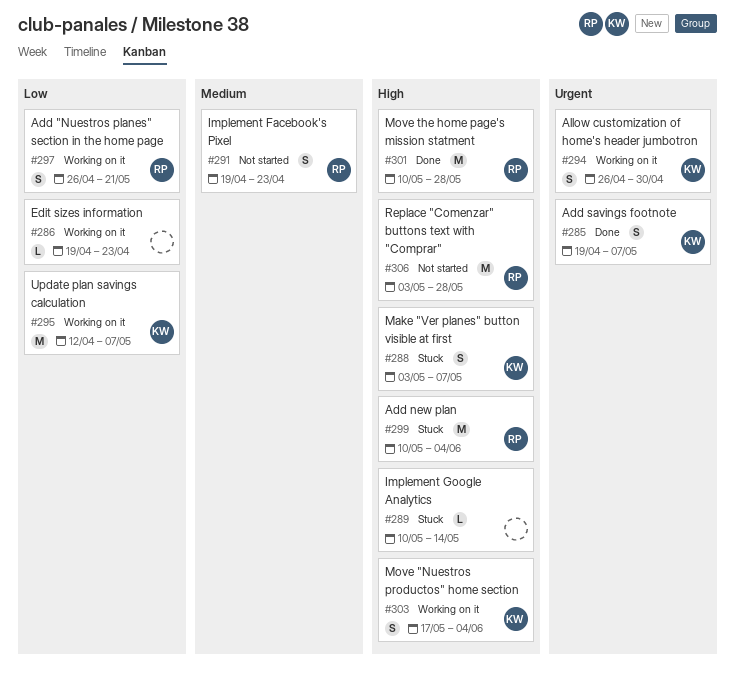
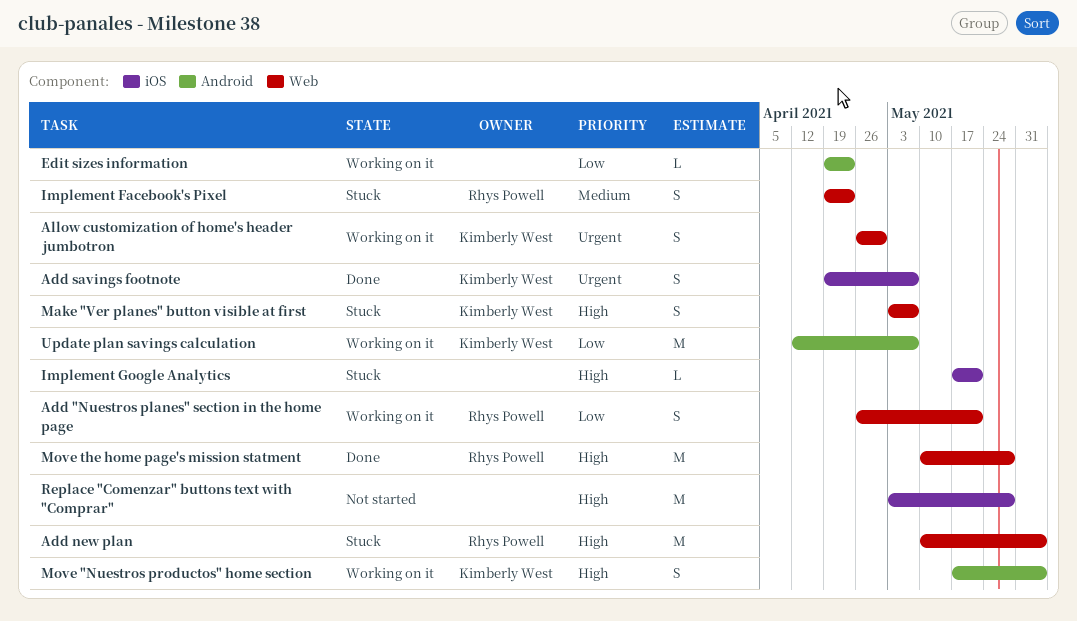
Implement Facebook's Pixel, status: Not started -> Stuck
Implement Google Analytics, start: May 10 -> May 17
Implement Google Analytics, due: May 14 -> May 21
Replace "Comenzar" buttons text with "Comprar", owner: Rhys Powell -> none

